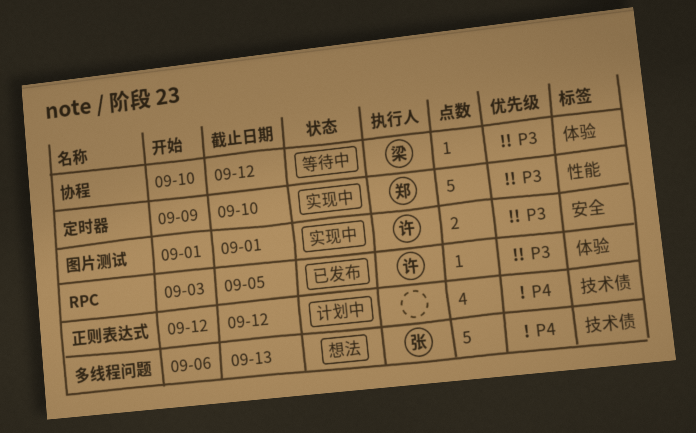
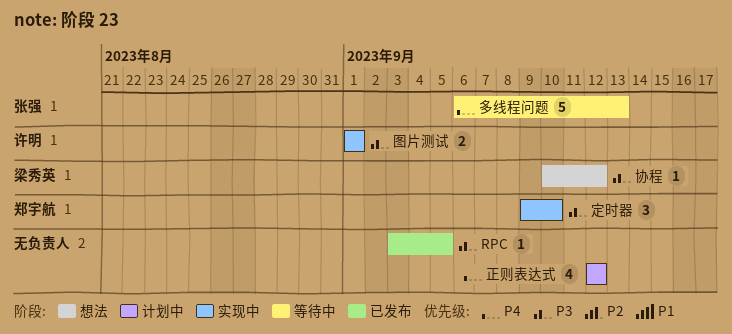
RPC, owner: 许明 -> none
协程, status: 等待中 -> 想法
多线程问题, status: 想法 -> 等待中
定时器, estimate: 5 -> 3

